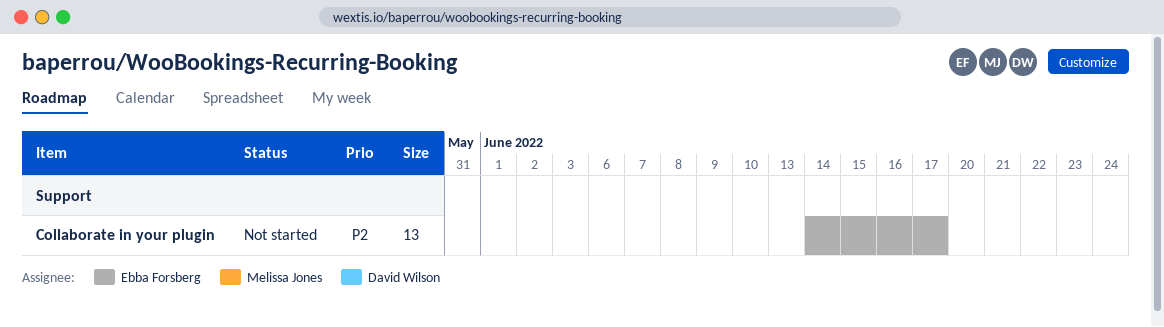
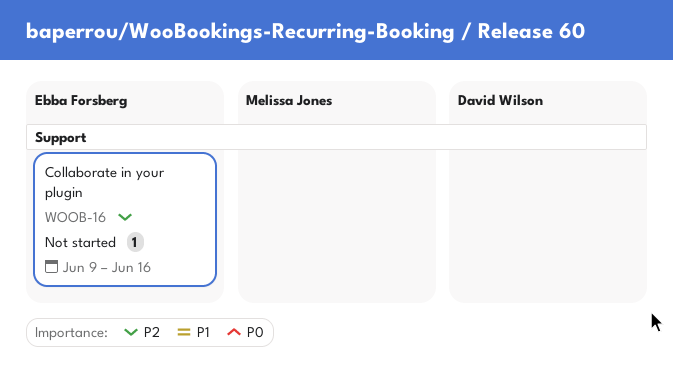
Collaborate in your plugin, estimate: 13 -> 1
Collaborate in your plugin, start: Jun 14 -> Jun 9
Collaborate in your plugin, due: Jun 17 -> Jun 16

